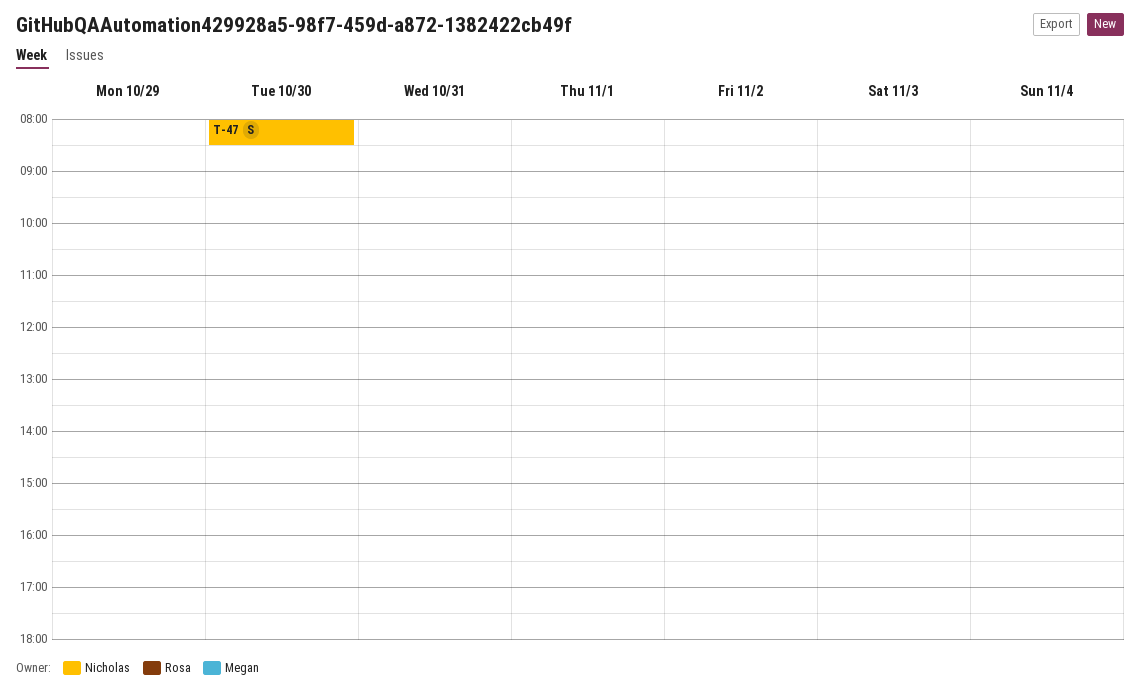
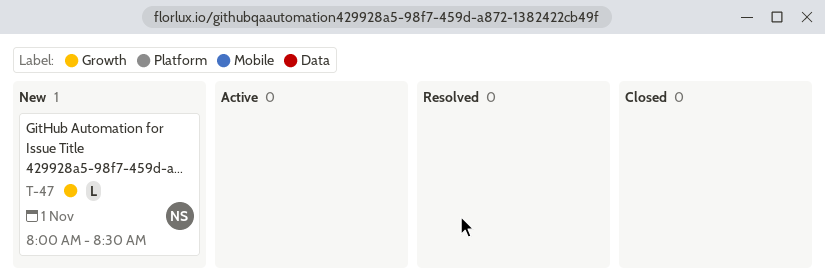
T-47, estimate: S -> L
T-47, day: Oct 30 -> Nov 1

